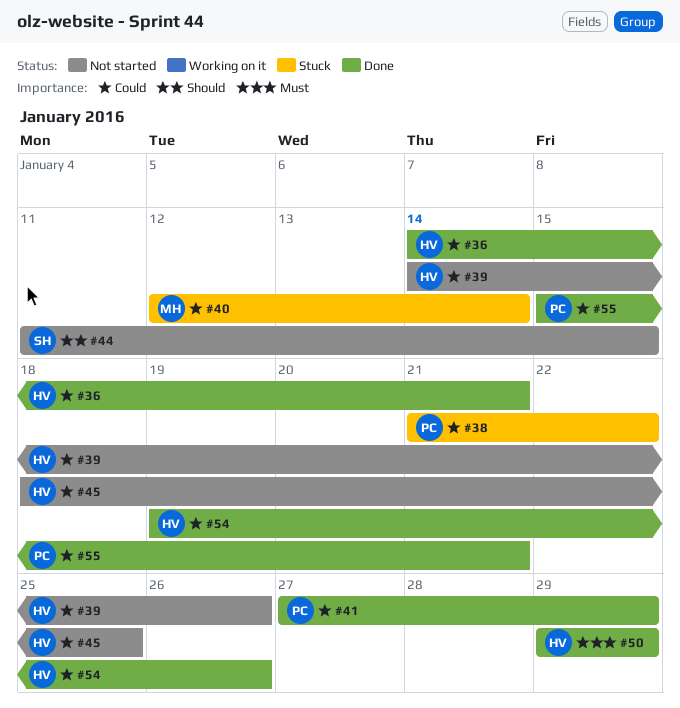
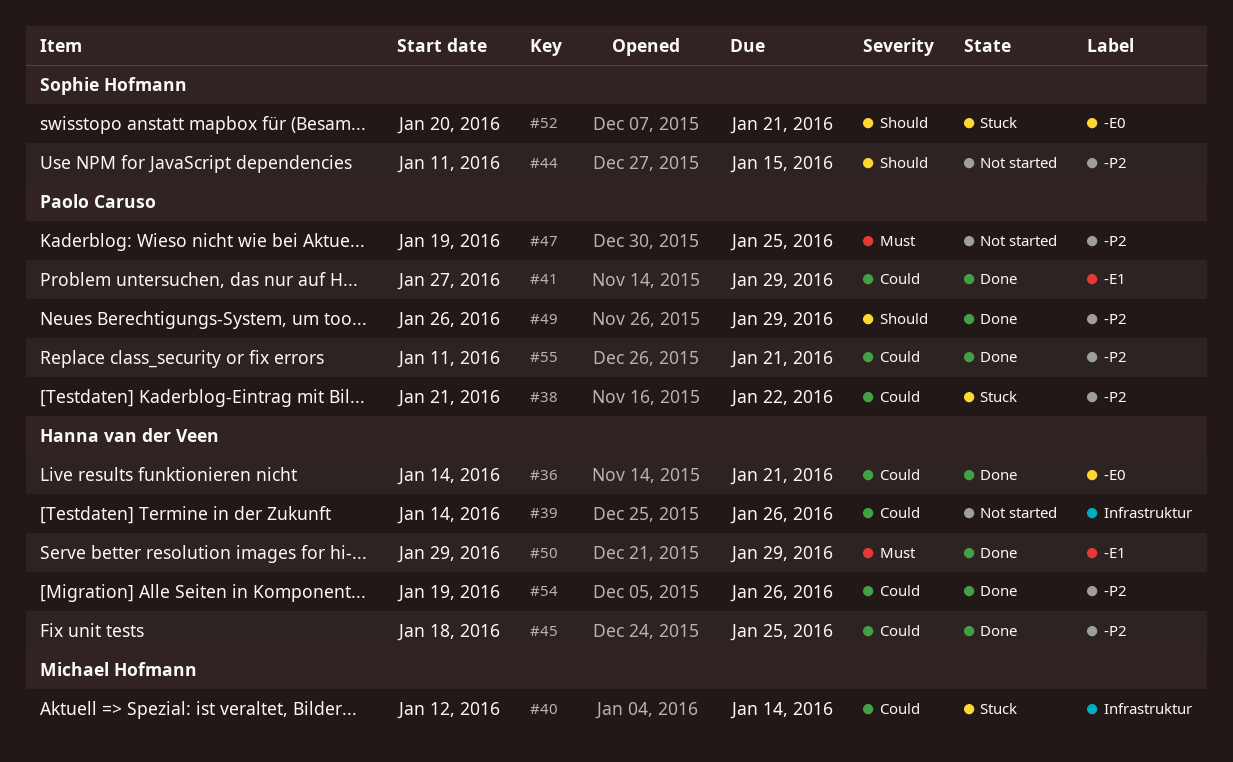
#45, status: Not started -> Done
#47: none -> present
#49: none -> present
#52: none -> present
#55, start: Jan 15 -> Jan 11

